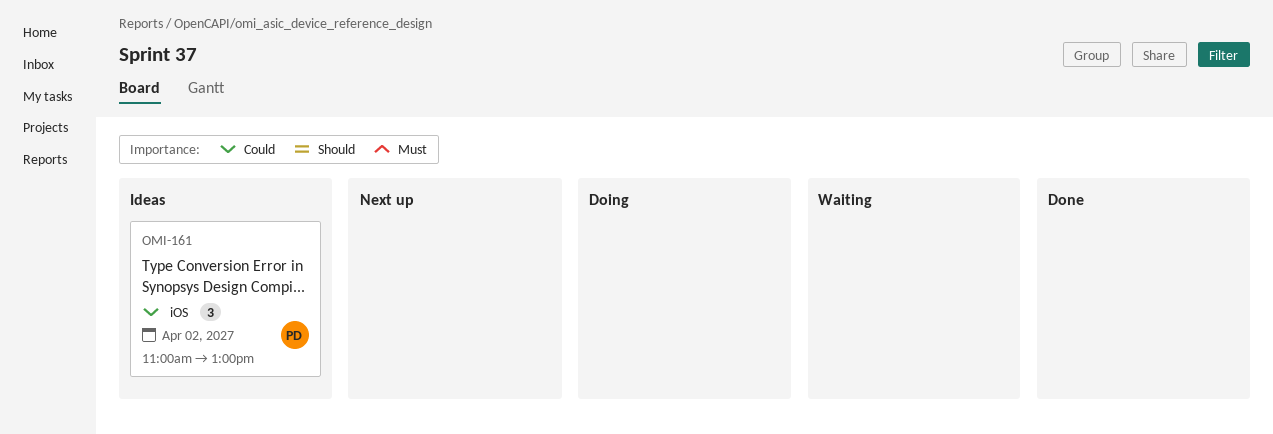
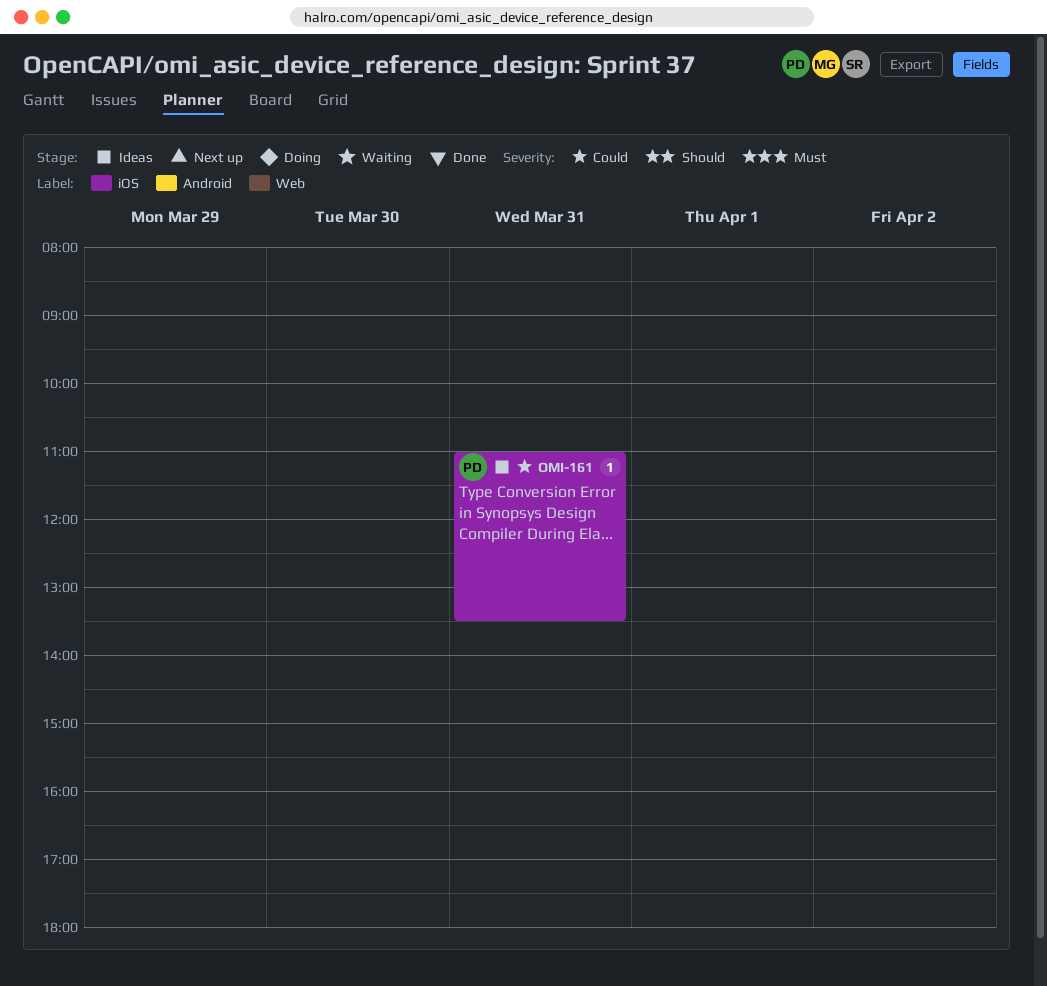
OMI-161, estimate: 3 -> 1
OMI-161, day: Apr 2 -> Mar 31
OMI-161, ends: 13:00 -> 13:30

